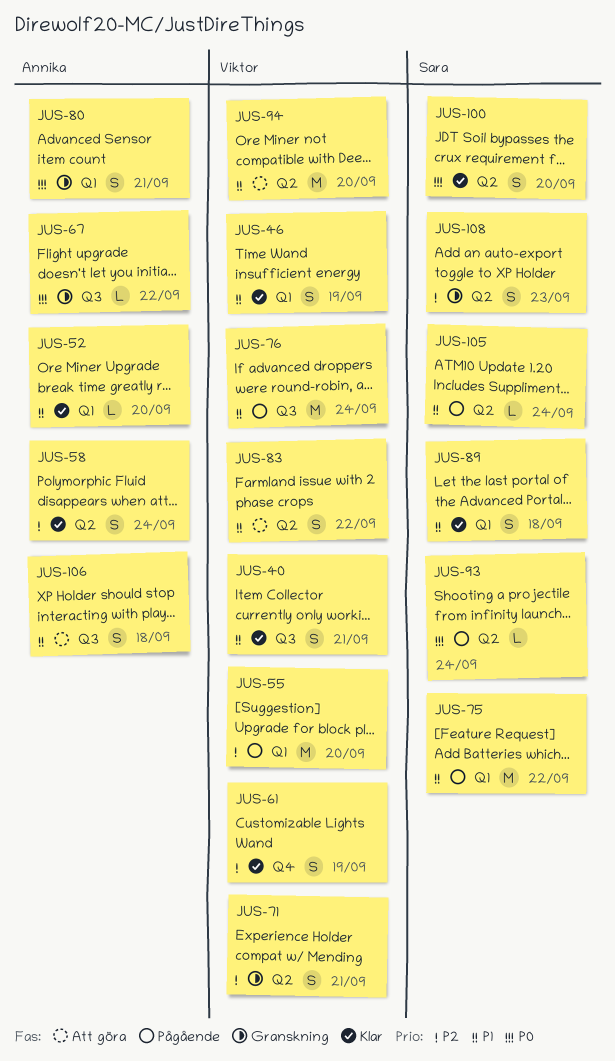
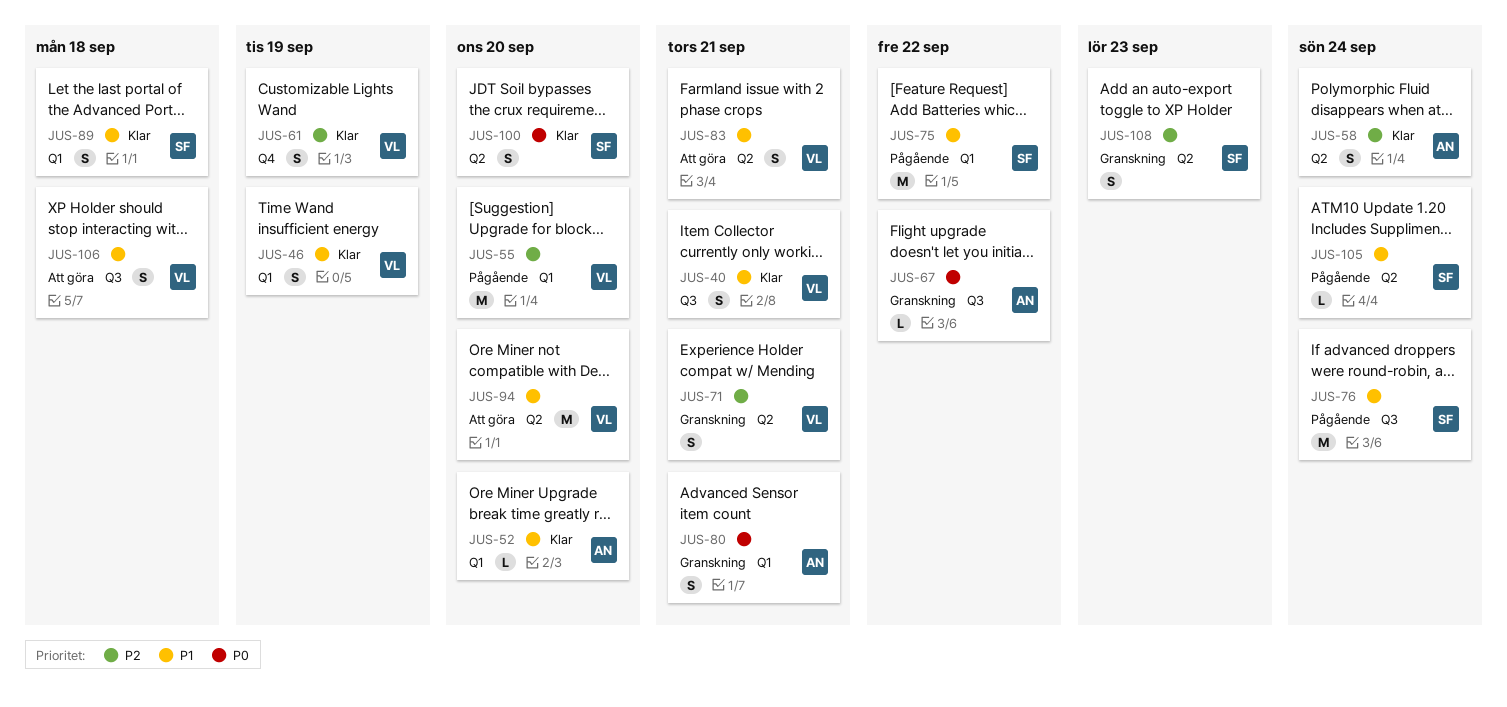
JUS-76, owner: Viktor -> Sara
JUS-83, due: Sep 22 -> Sep 21
JUS-93: present -> none
JUS-106, owner: Annika -> Viktor

